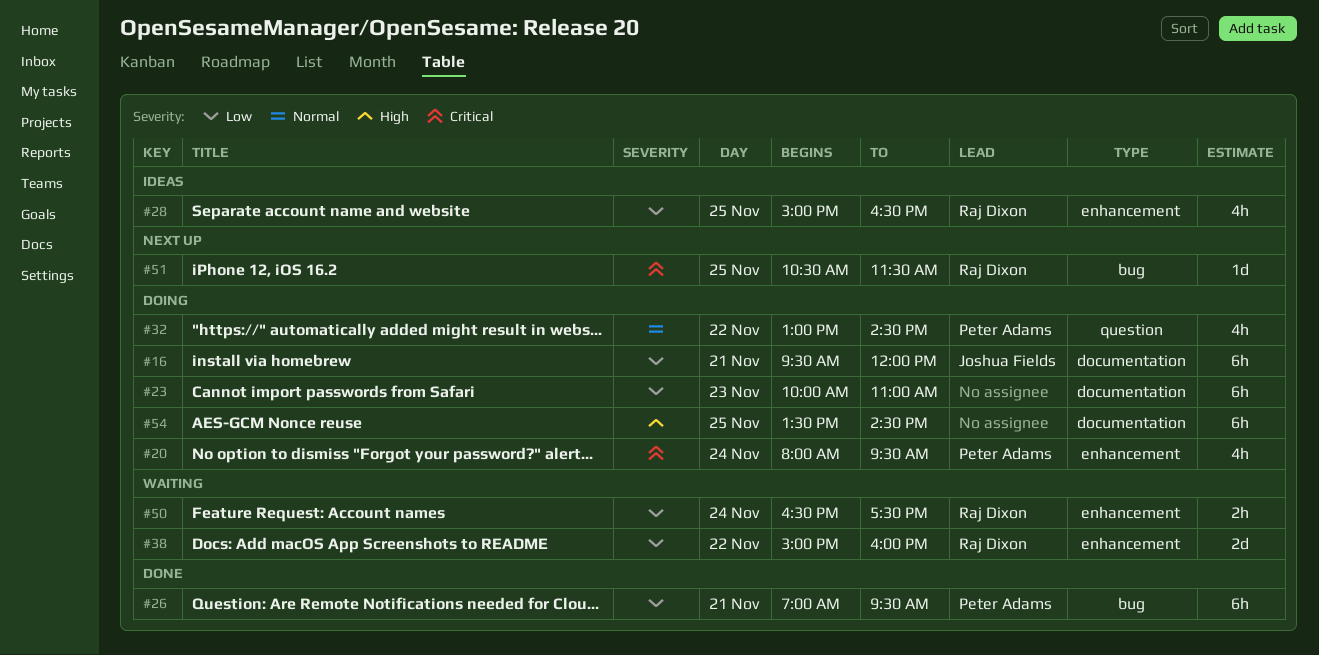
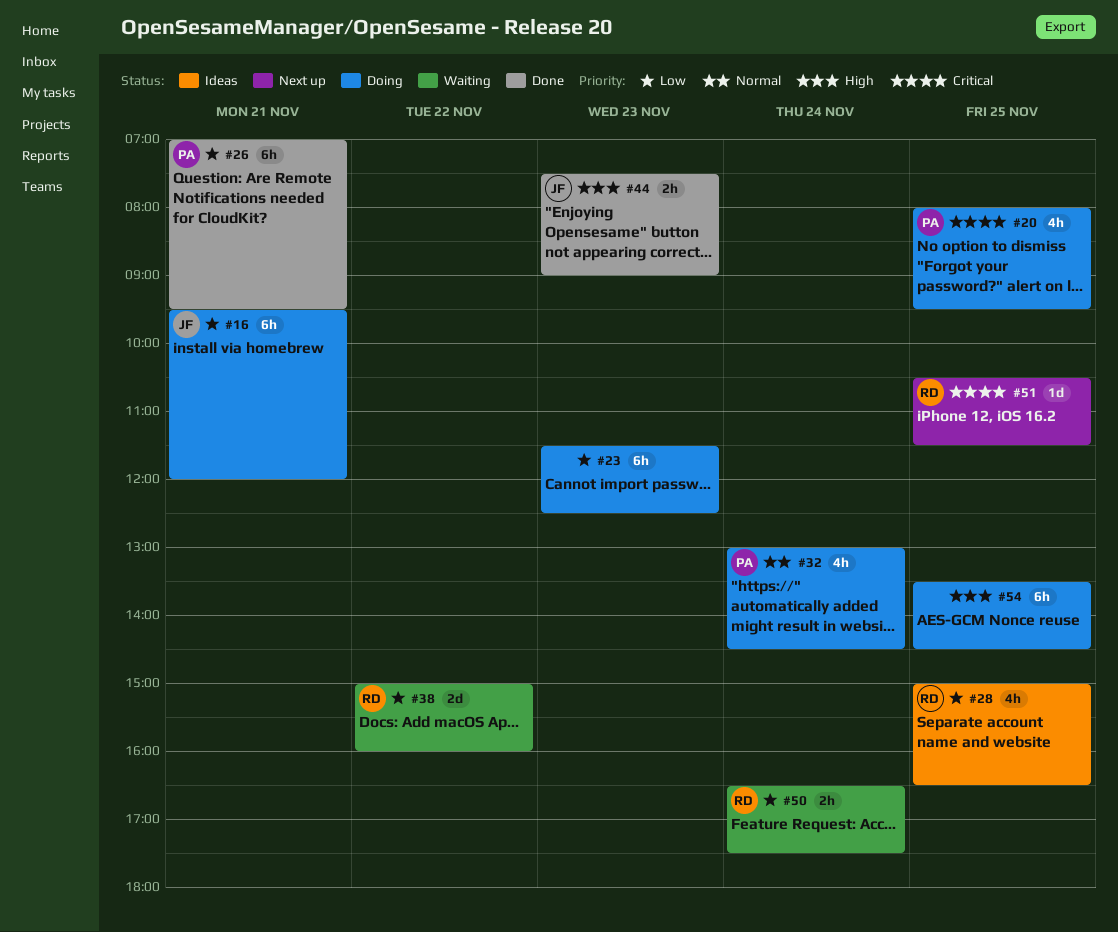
#20, day: Nov 24 -> Nov 25
#23, begins: 10:00 -> 11:30
#23, ends: 11:00 -> 12:30
#32, day: Nov 22 -> Nov 24
#44: none -> present

